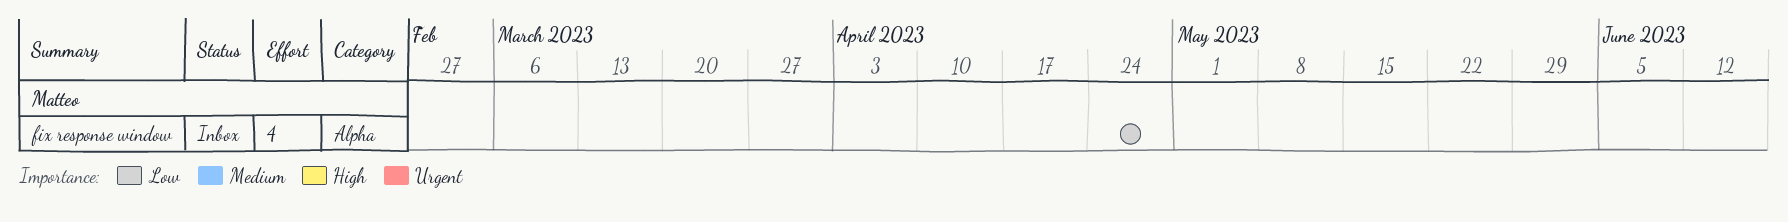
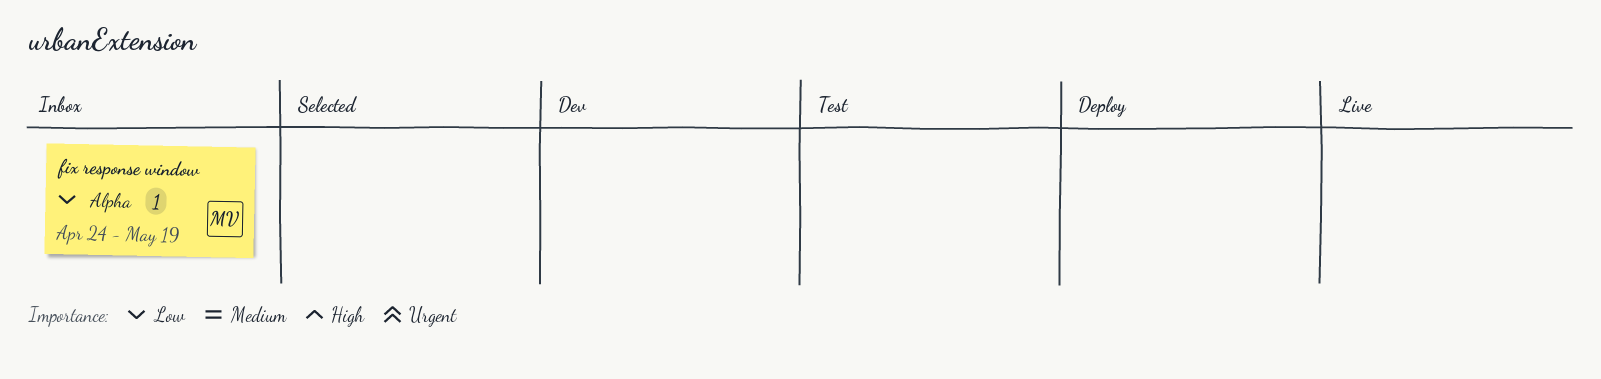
fix response window, estimate: 4 -> 1
fix response window, due: Apr 28 -> May 19

